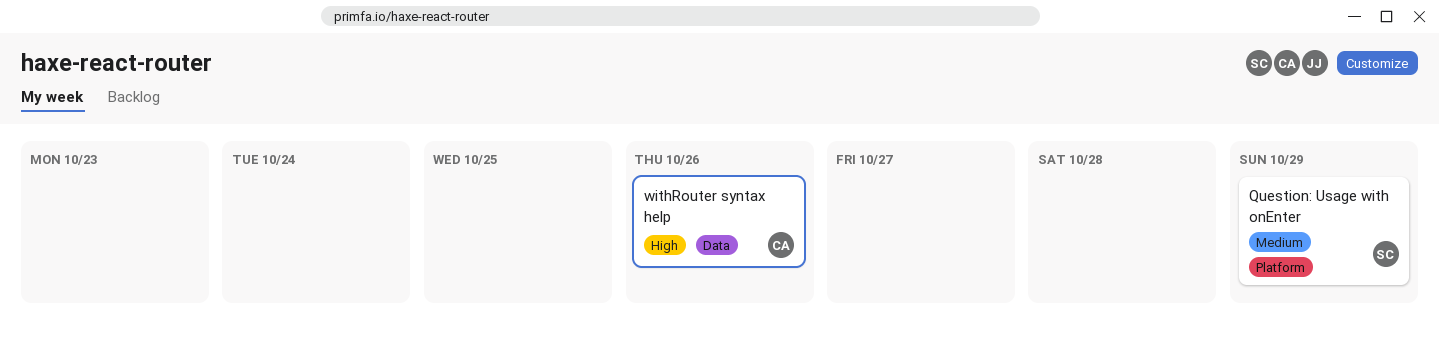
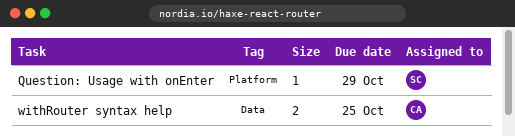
withRouter syntax help, due: Oct 26 -> Oct 25

